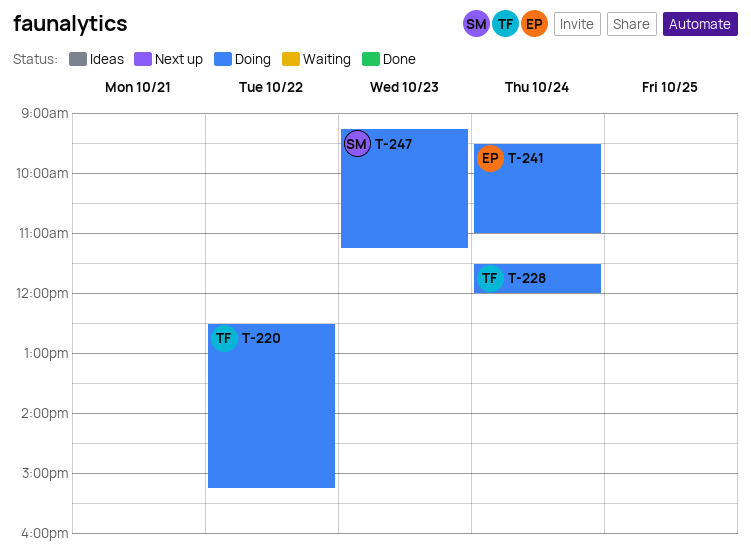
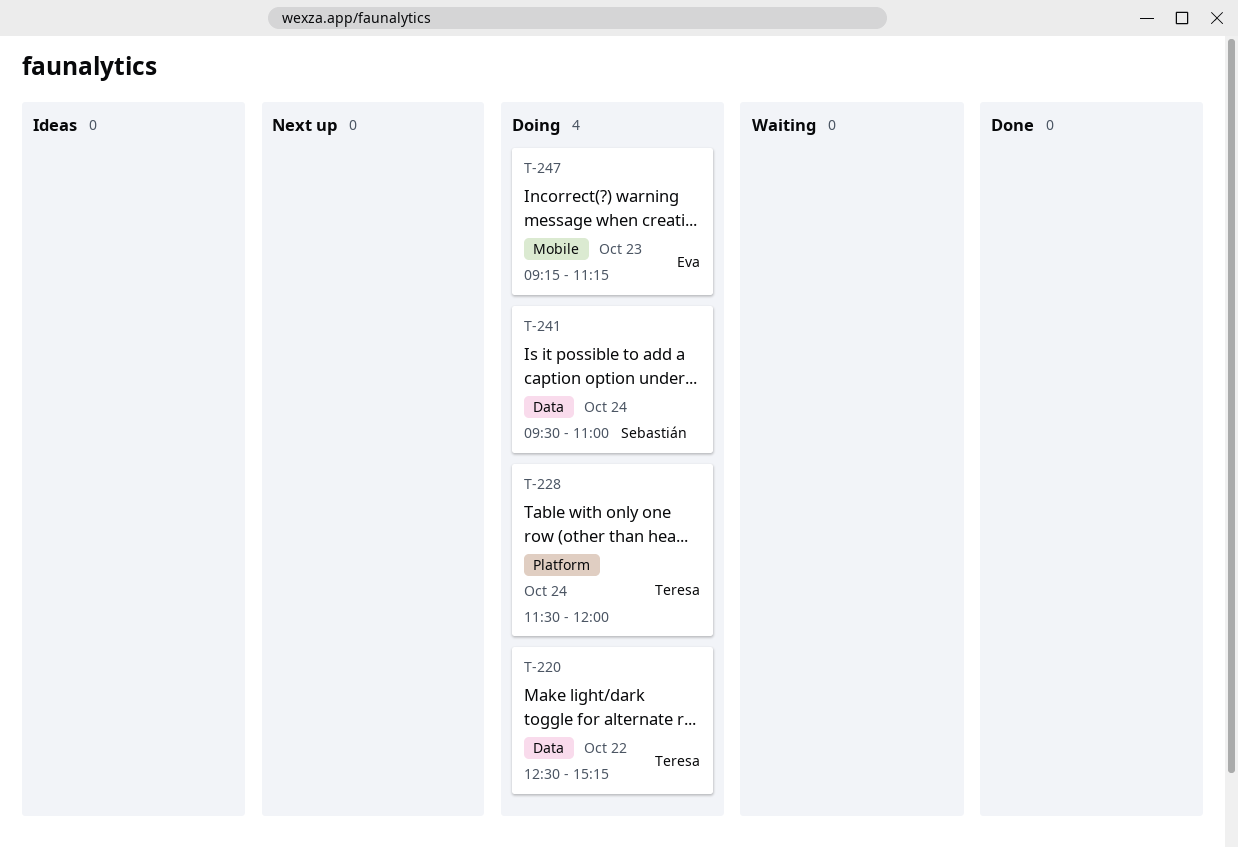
T-241, owner: Eva -> Sebastián
T-247, owner: Sebastián -> Eva

